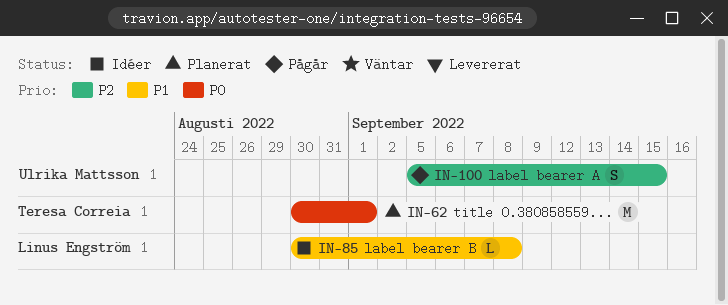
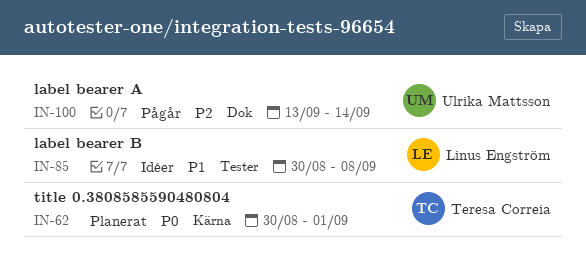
IN-100, start: Sep 5 -> Sep 13
IN-100, due: Sep 15 -> Sep 14

